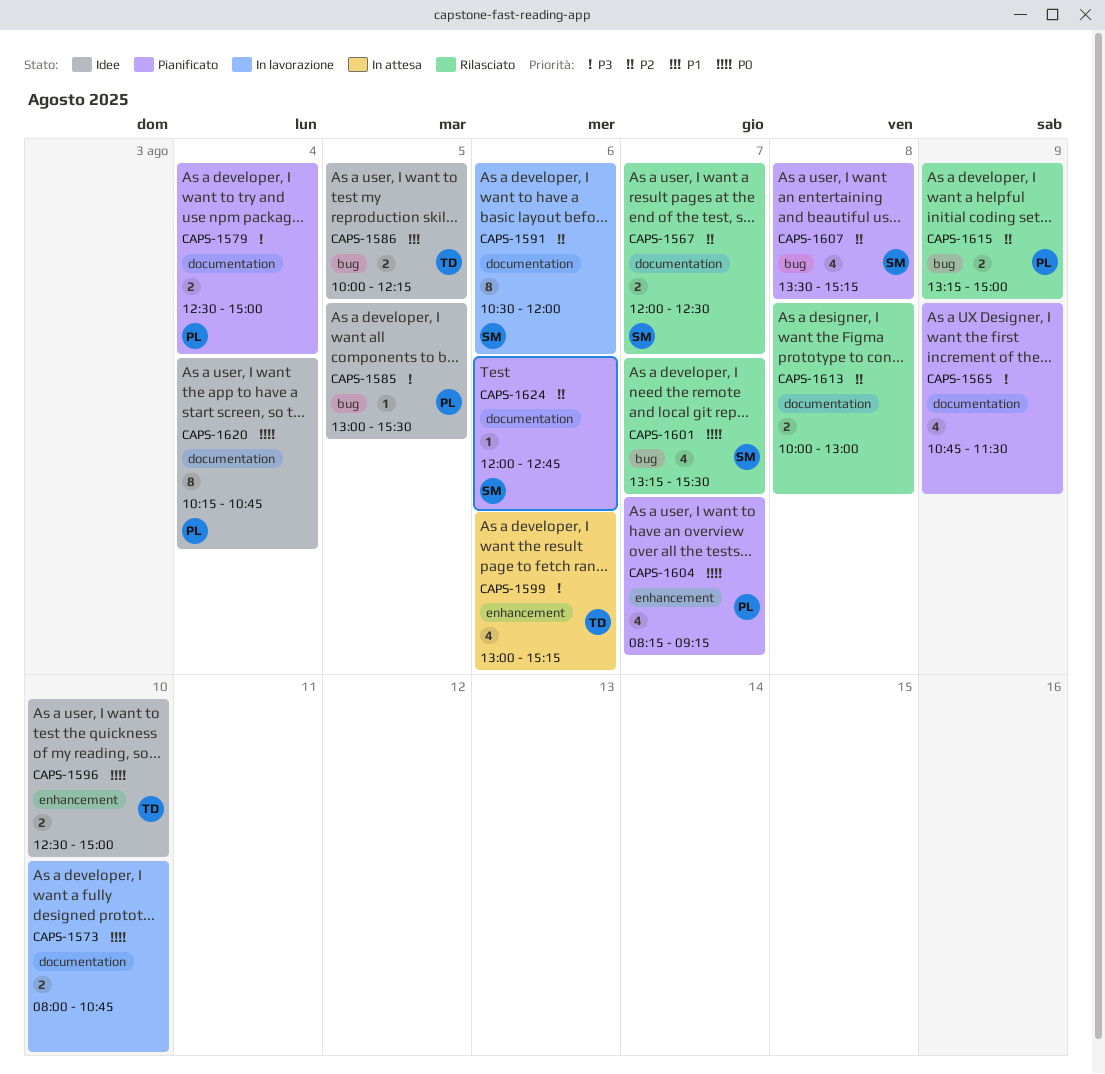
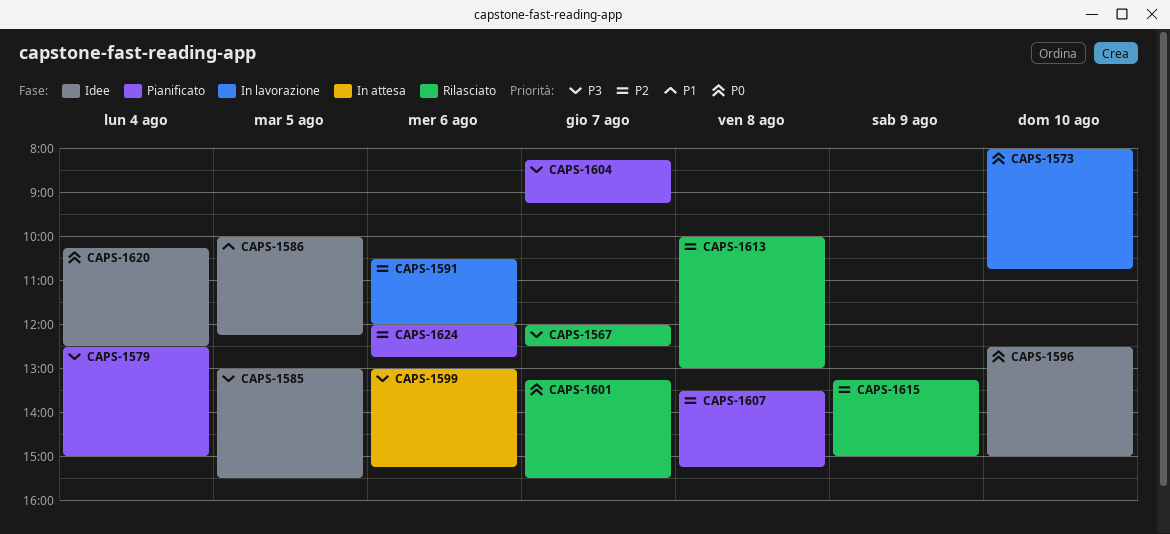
CAPS-1565: present -> none
CAPS-1567, priority: P2 -> P3
CAPS-1604, priority: P0 -> P3
CAPS-1620, ends: 10:45 -> 12:30

